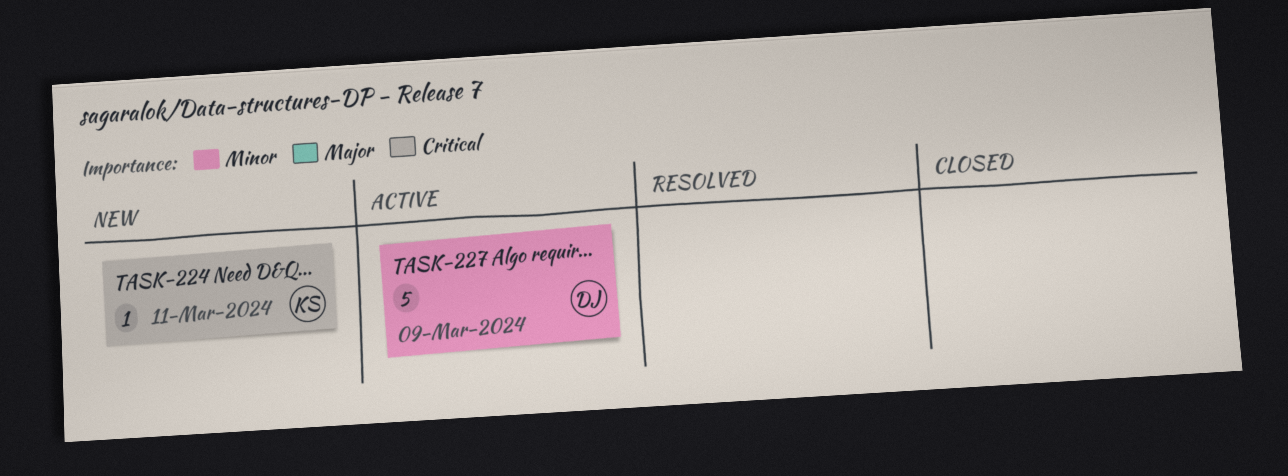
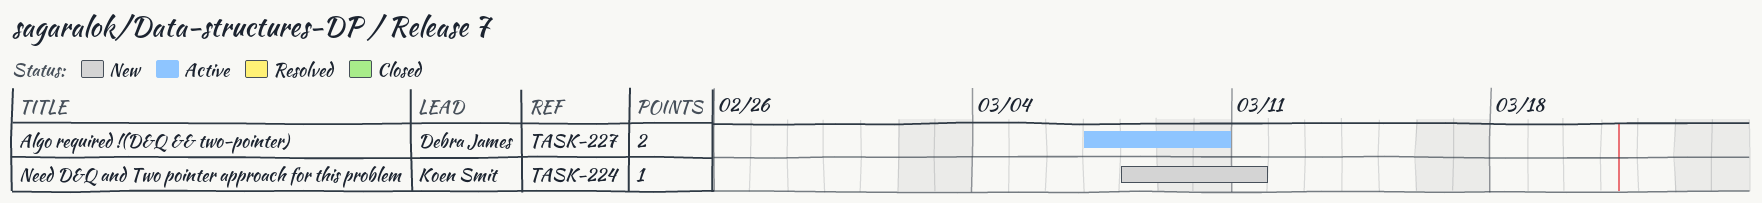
TASK-227, estimate: 5 -> 2
TASK-227, due: Mar 9 -> Mar 10

